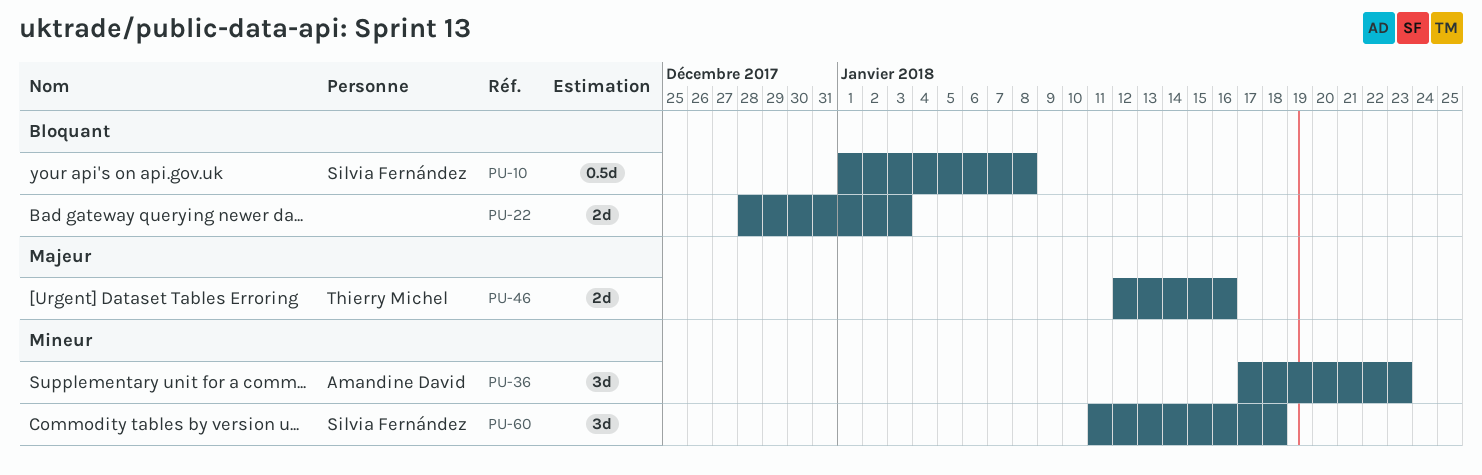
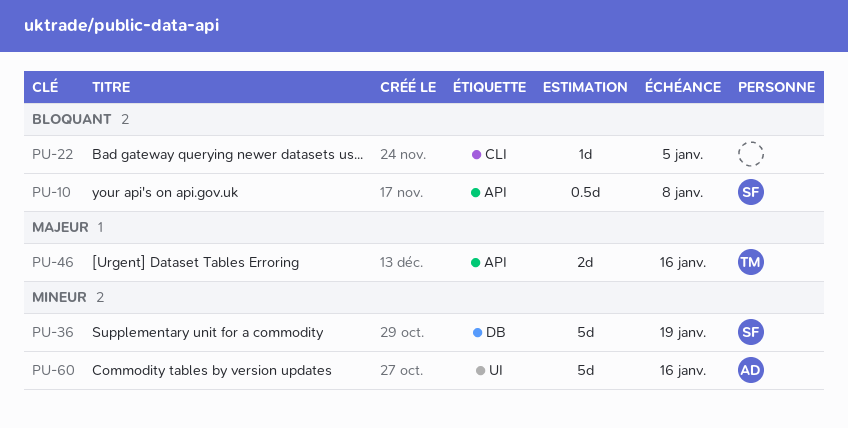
PU-22, estimate: 2d -> 1d
PU-22, due: Jan 3 -> Jan 5
PU-36, owner: Amandine David -> Silvia Fernández
PU-36, estimate: 3d -> 5d
PU-36, due: Jan 23 -> Jan 19
PU-60, owner: Silvia Fernández -> Amandine David
PU-60, estimate: 3d -> 5d
PU-60, due: Jan 18 -> Jan 16

